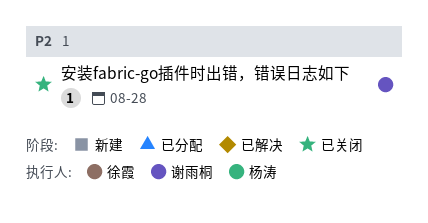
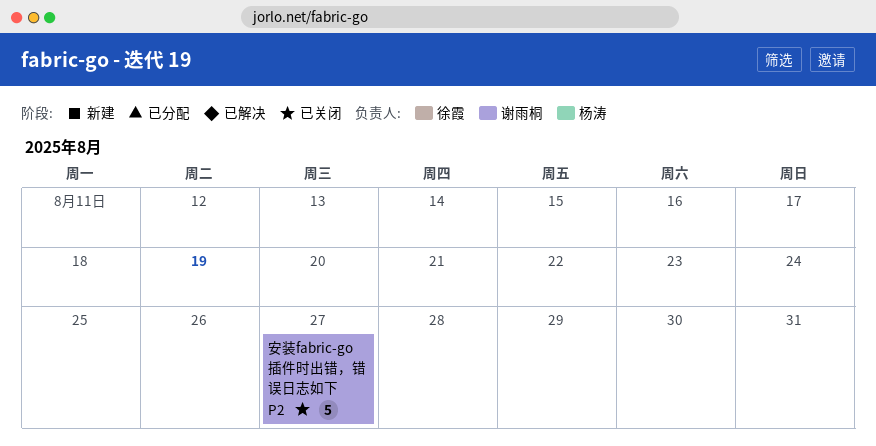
安装fabric-go插件时出错，错误日志如下, estimate: 1 -> 5
安装fabric-go插件时出错，错误日志如下, due: Aug 28 -> Aug 27

